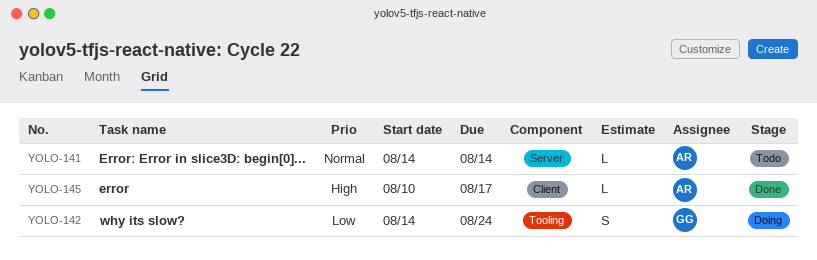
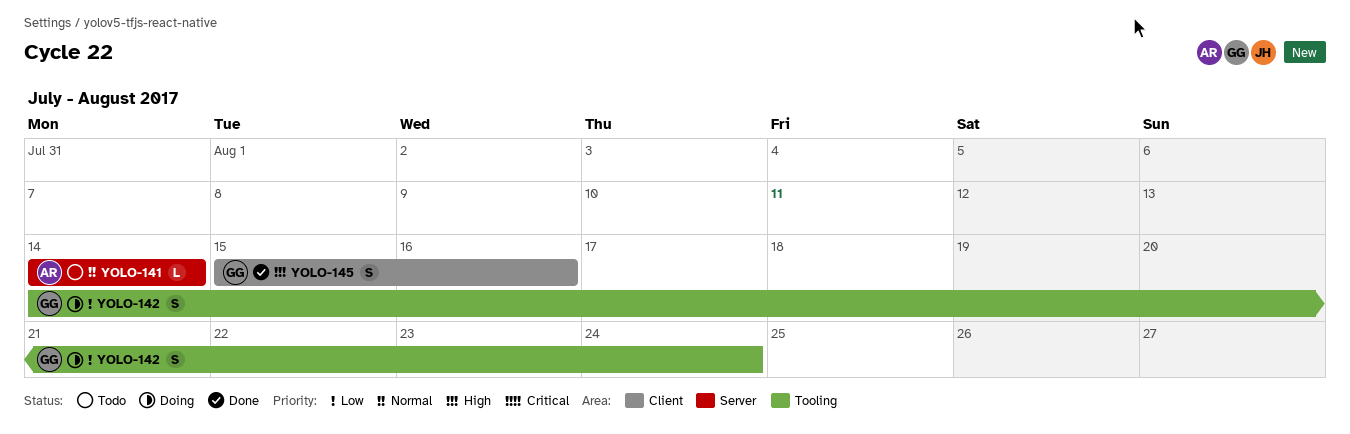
YOLO-145, owner: AR -> GG
YOLO-145, estimate: L -> S
YOLO-145, start: Aug 10 -> Aug 15
YOLO-145, due: Aug 17 -> Aug 16

